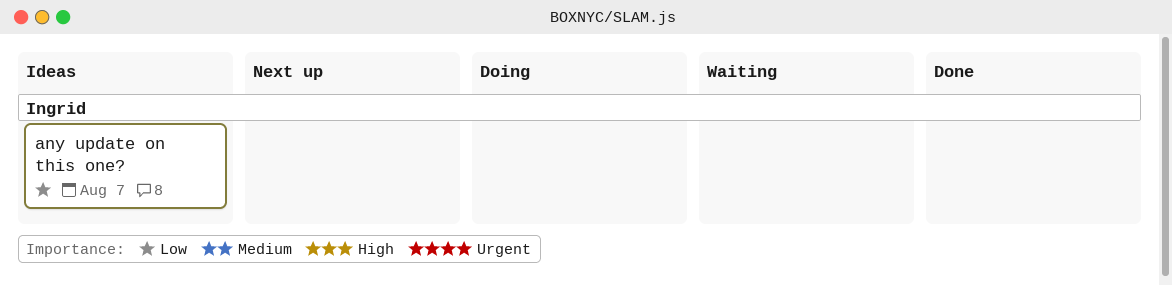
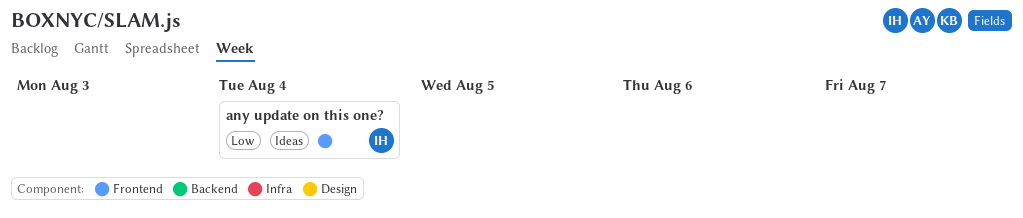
any update on this one?, due: Aug 7 -> Aug 4

